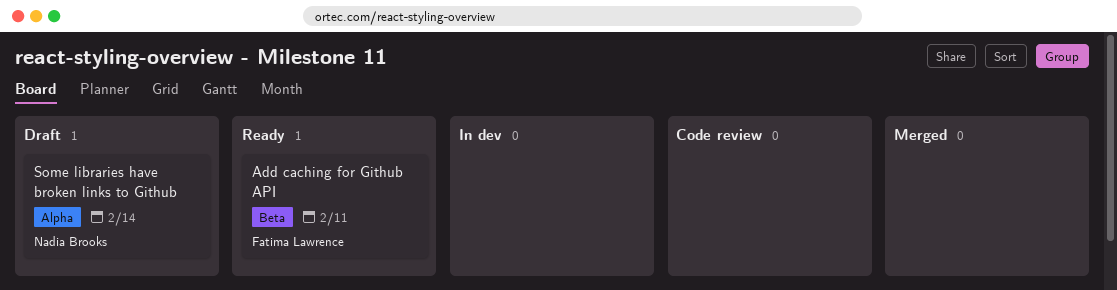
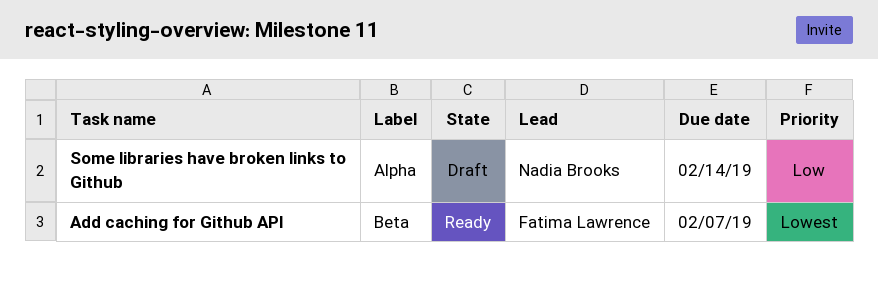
Add caching for Github API, due: Feb 11 -> Feb 7

